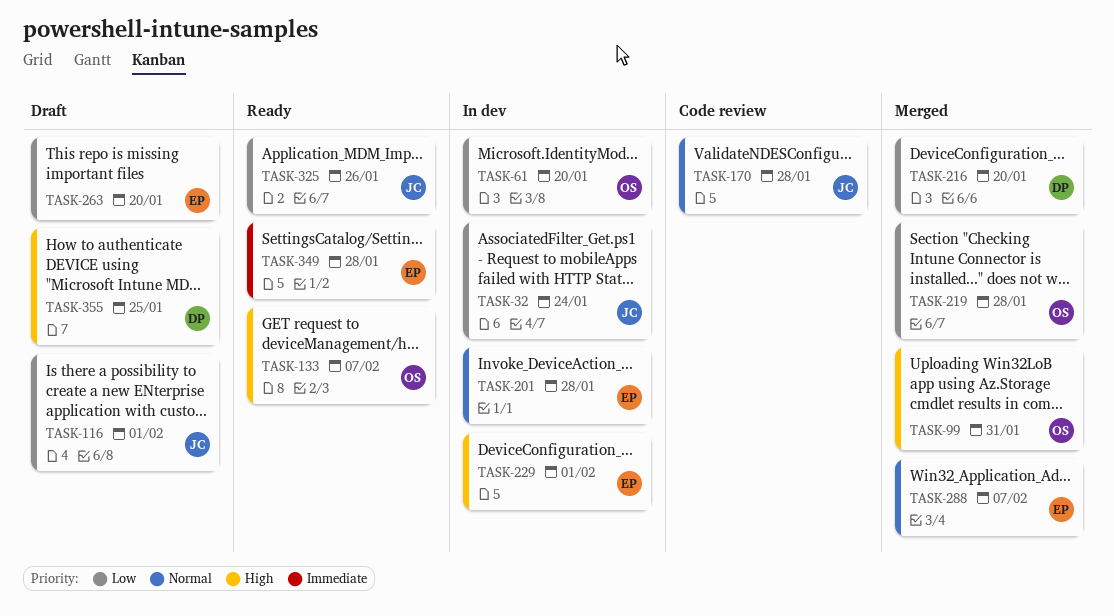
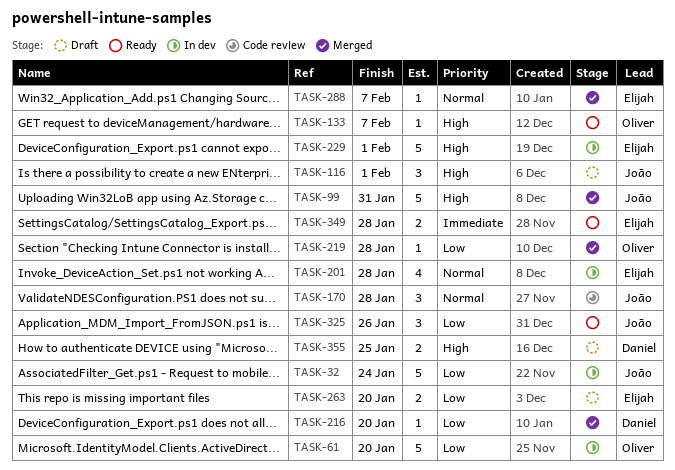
TASK-99, owner: Oliver -> João
TASK-116, priority: Low -> High

